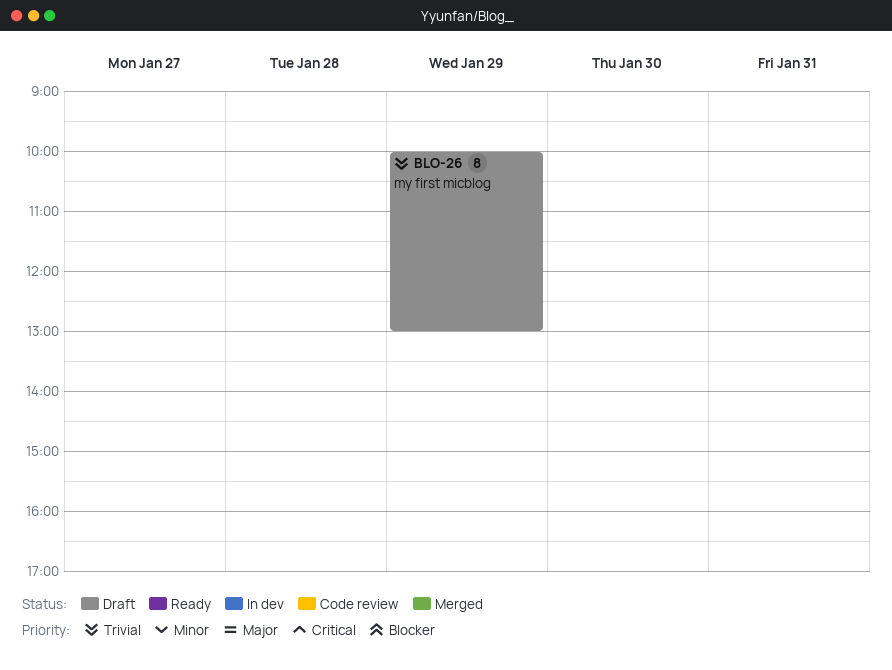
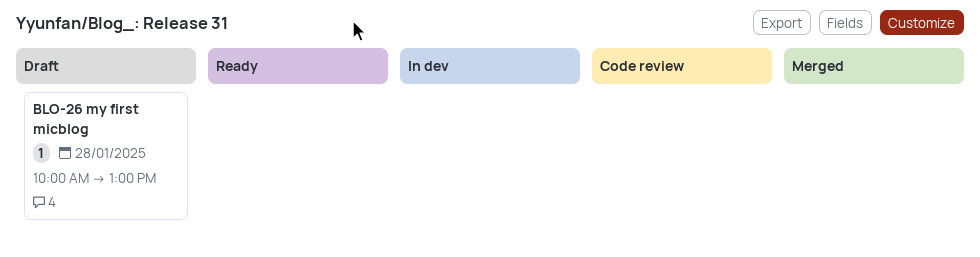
BLO-26, estimate: 8 -> 1
BLO-26, day: Jan 29 -> Jan 28

